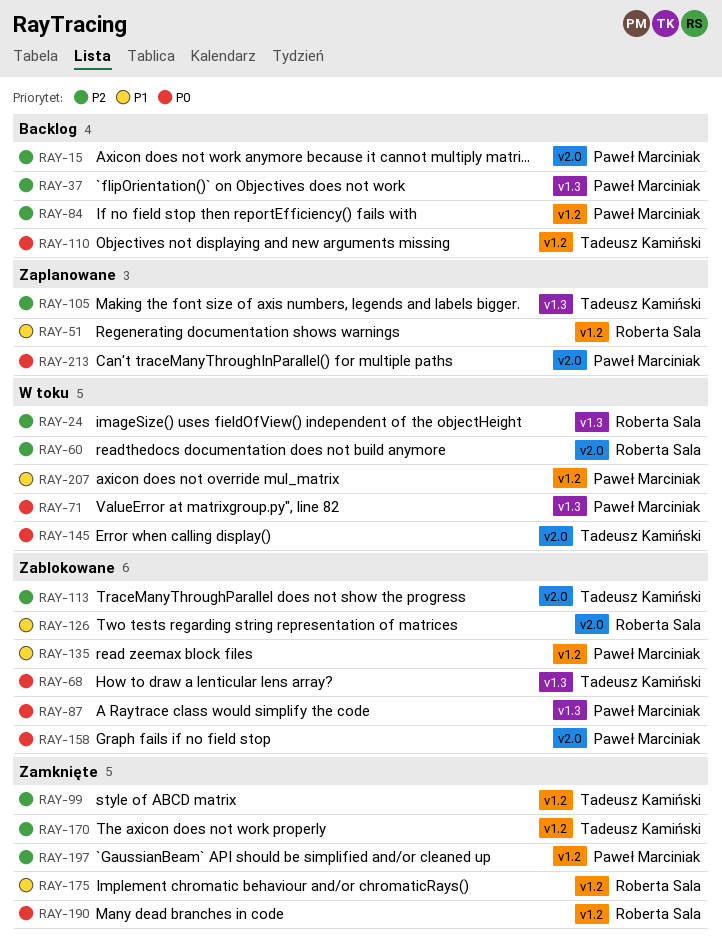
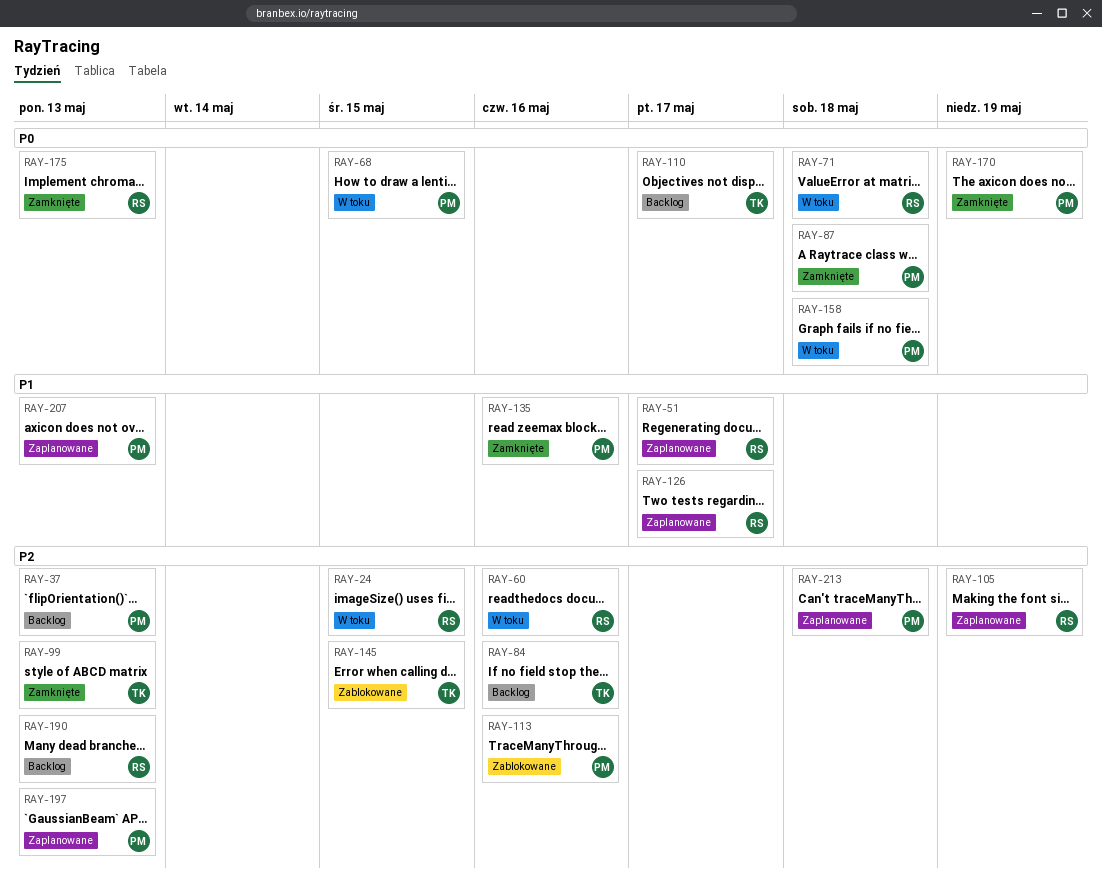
RAY-15: present -> none
RAY-68, status: Zablokowane -> W toku
RAY-68, owner: Tadeusz Kamiński -> Paweł Marciniak
RAY-71, owner: Paweł Marciniak -> Roberta Sala
RAY-84, owner: Paweł Marciniak -> Tadeusz Kamiński
RAY-87, status: Zablokowane -> Zamknięte
RAY-105, owner: Tadeusz Kamiński -> Roberta Sala
RAY-113, owner: Tadeusz Kamiński -> Paweł Marciniak
RAY-126, status: Zablokowane -> Zaplanowane
RAY-135, status: Zablokowane -> Zamknięte
RAY-145, status: W toku -> Zablokowane
RAY-145, priority: P0 -> P2
RAY-158, status: Zablokowane -> W toku
RAY-170, owner: Tadeusz Kamiński -> Paweł Marciniak
RAY-170, priority: P2 -> P0
RAY-175, priority: P1 -> P0
RAY-190, status: Zamknięte -> Backlog
RAY-190, priority: P0 -> P2
RAY-197, status: Zamknięte -> Zaplanowane
RAY-207, status: W toku -> Zaplanowane
RAY-213, priority: P0 -> P2

